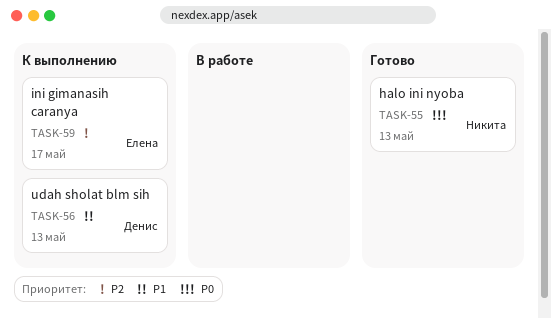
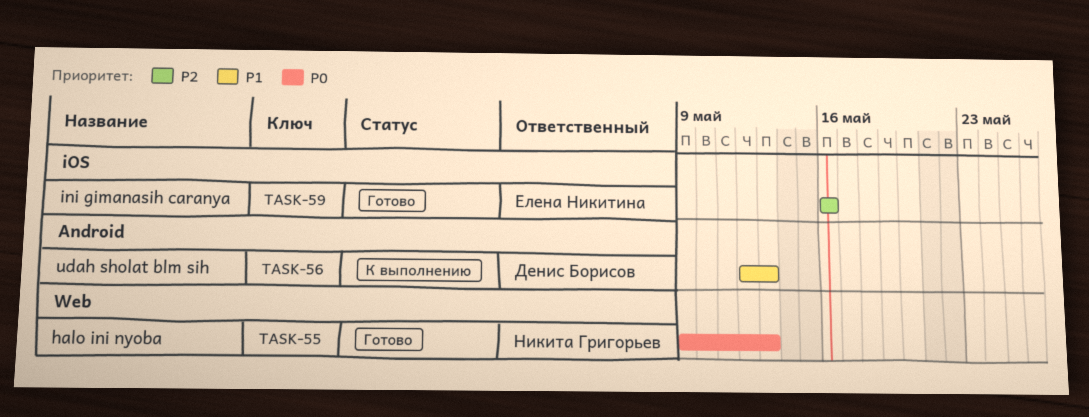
TASK-59, status: К выполнению -> Готово
TASK-59, due: May 17 -> May 16

